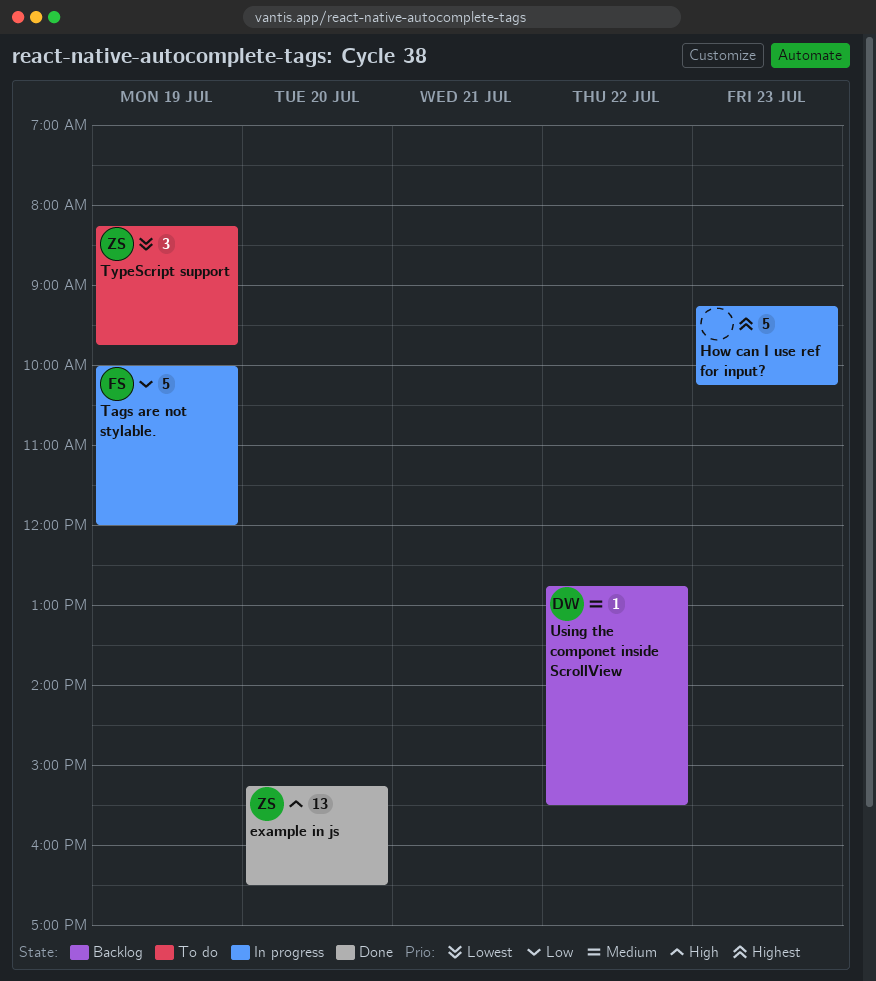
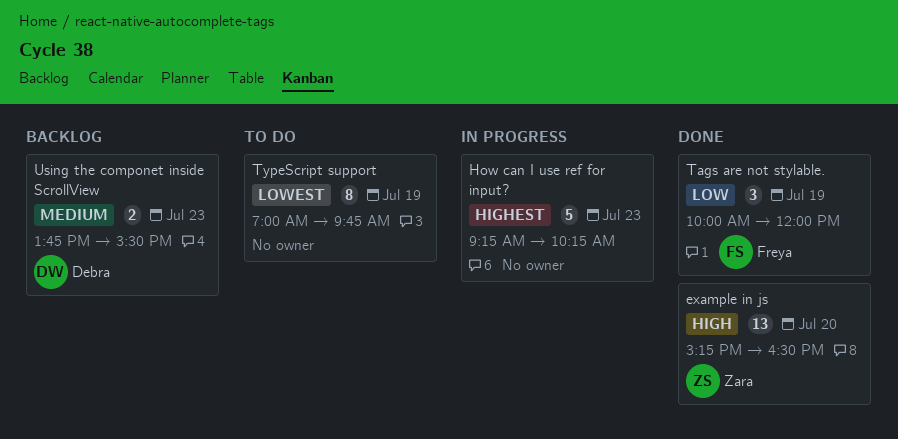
Tags are not stylable., status: In progress -> Done
Tags are not stylable., estimate: 5 -> 3
TypeScript support, owner: Zara -> none
TypeScript support, estimate: 3 -> 8
TypeScript support, begins: 08:15 -> 07:00
Using the componet inside ScrollView, estimate: 1 -> 2
Using the componet inside ScrollView, day: Jul 22 -> Jul 23
Using the componet inside ScrollView, begins: 12:45 -> 13:45

